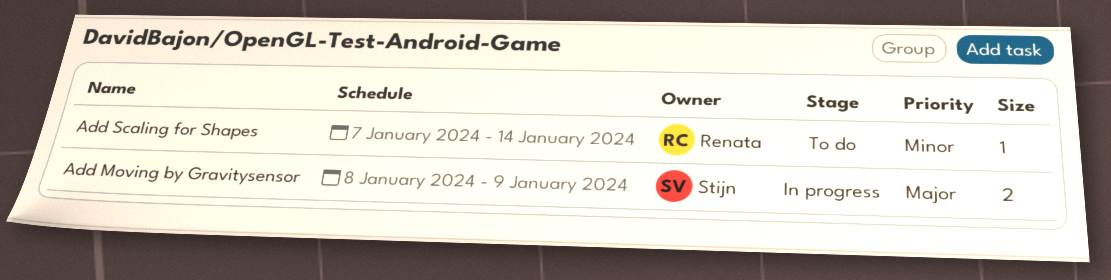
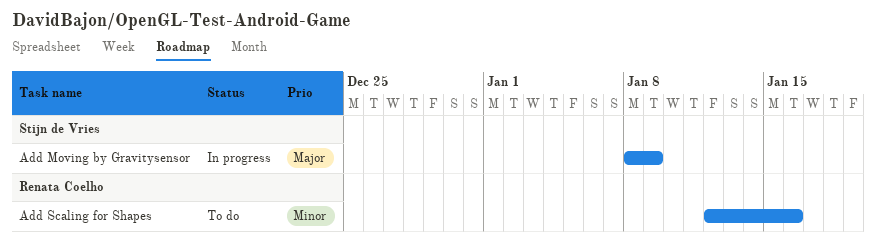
Add Scaling for Shapes, start: Jan 7 -> Jan 12
Add Scaling for Shapes, due: Jan 14 -> Jan 16

